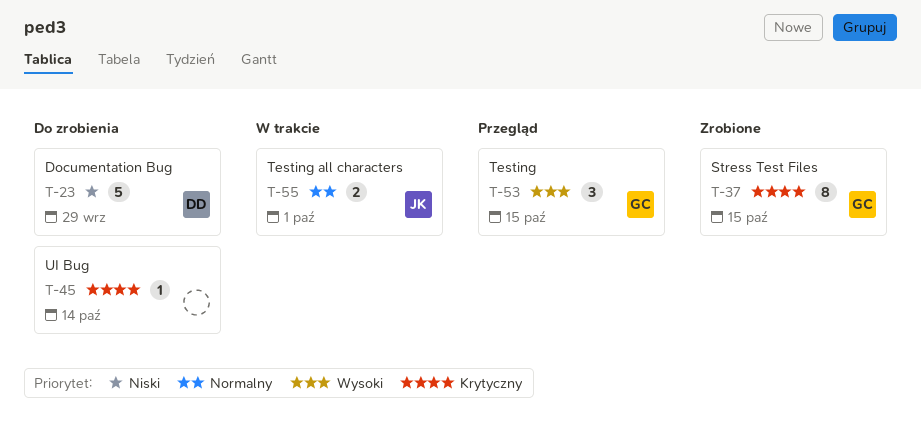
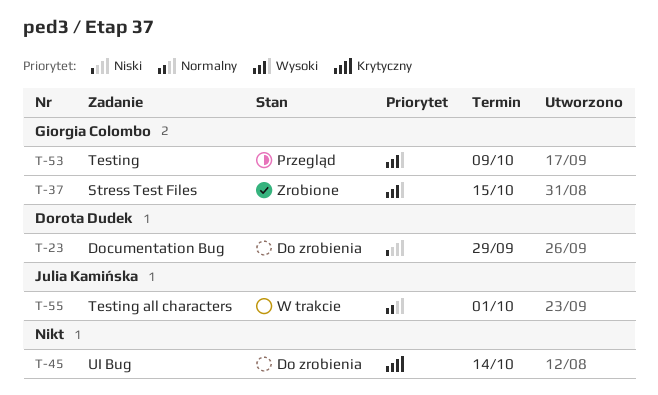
T-37, priority: Krytyczny -> Wysoki
T-53, due: Oct 15 -> Oct 9

